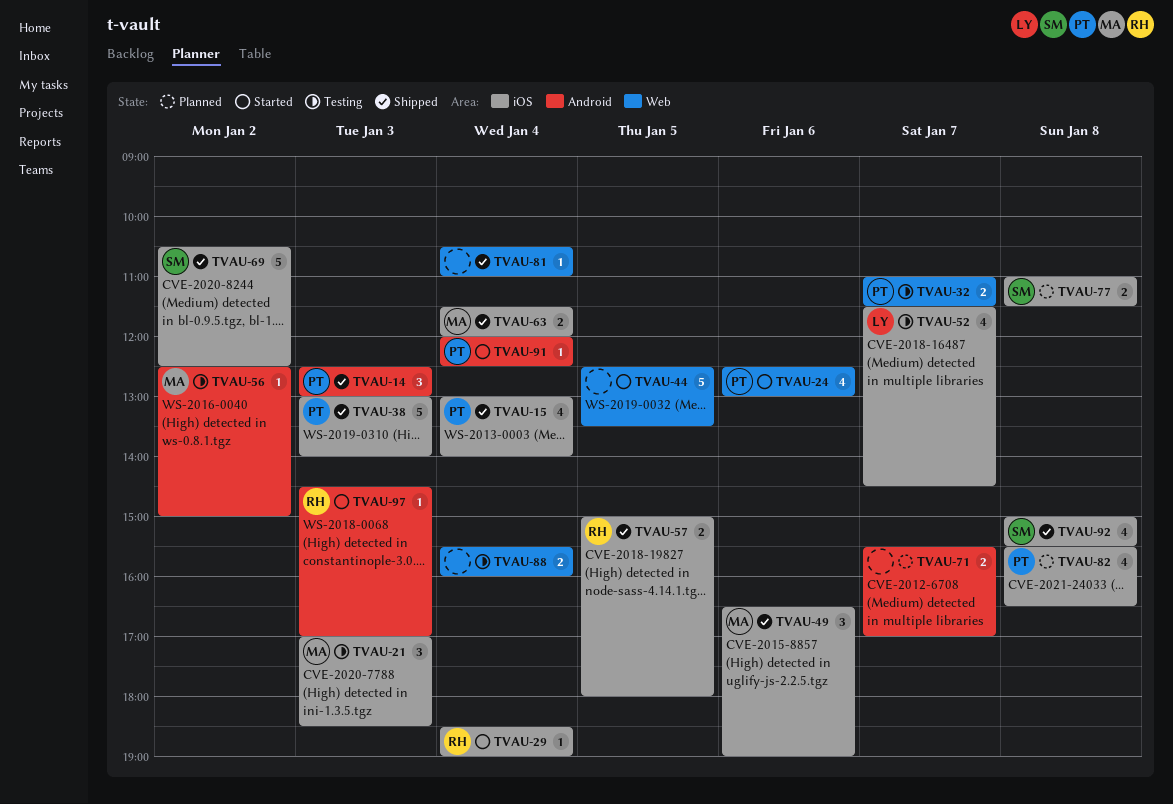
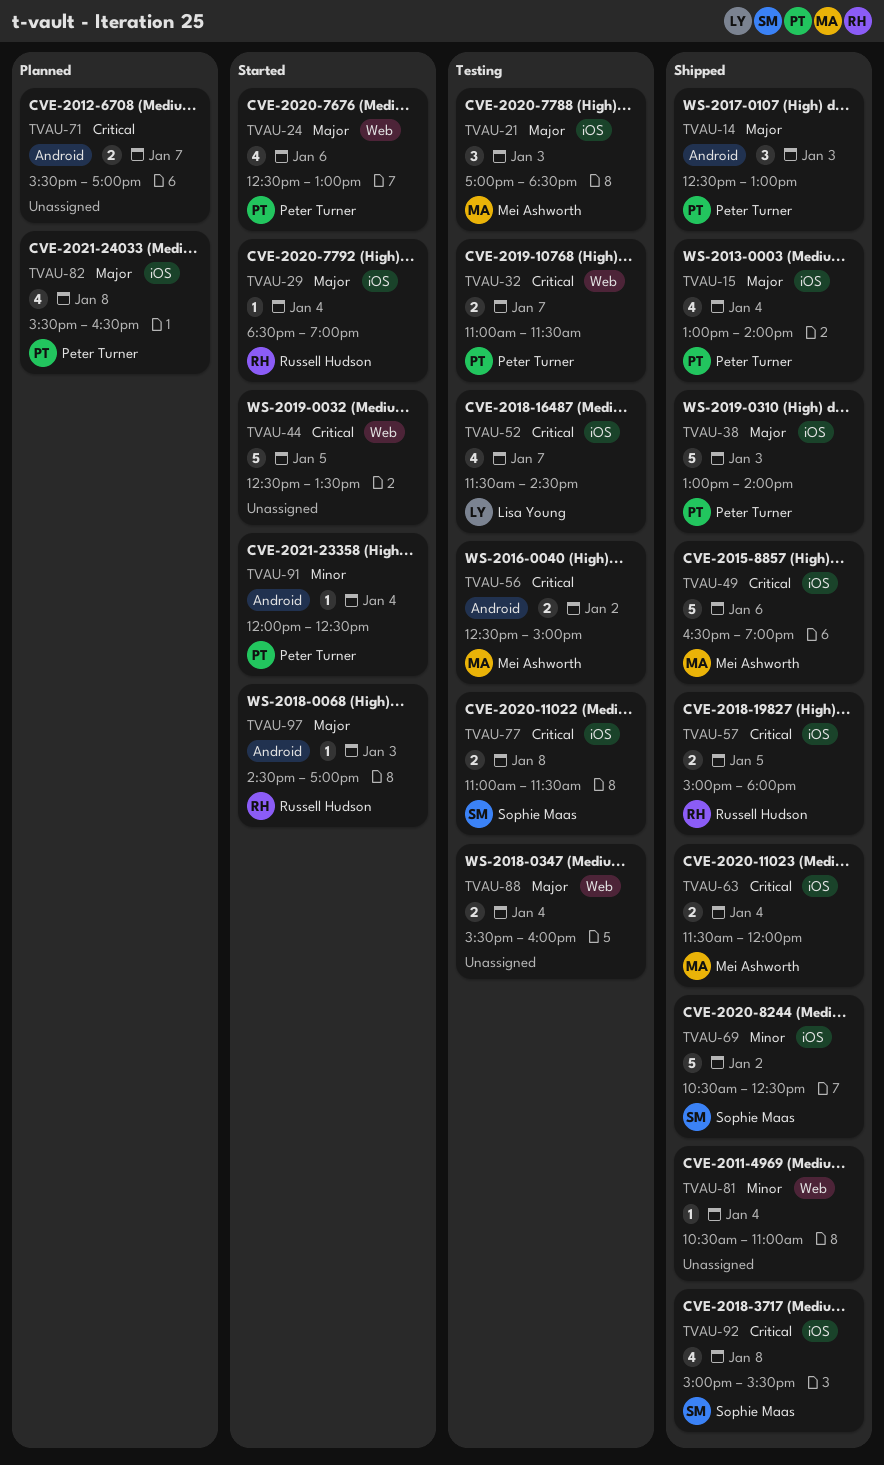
TVAU-49, estimate: 3 -> 5
TVAU-56, estimate: 1 -> 2
TVAU-77, status: Planned -> Testing

